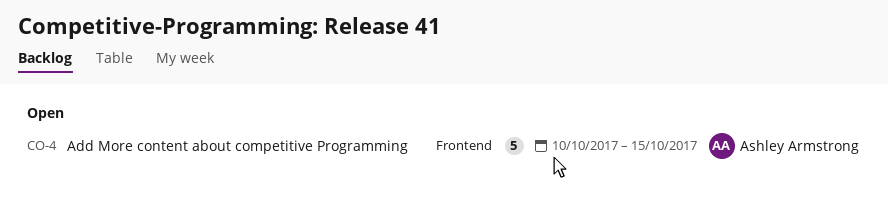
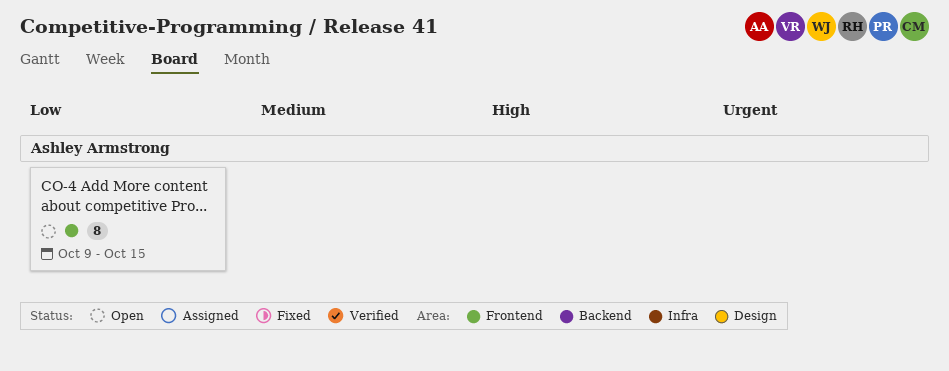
CO-4, estimate: 5 -> 8
CO-4, start: Oct 10 -> Oct 9

